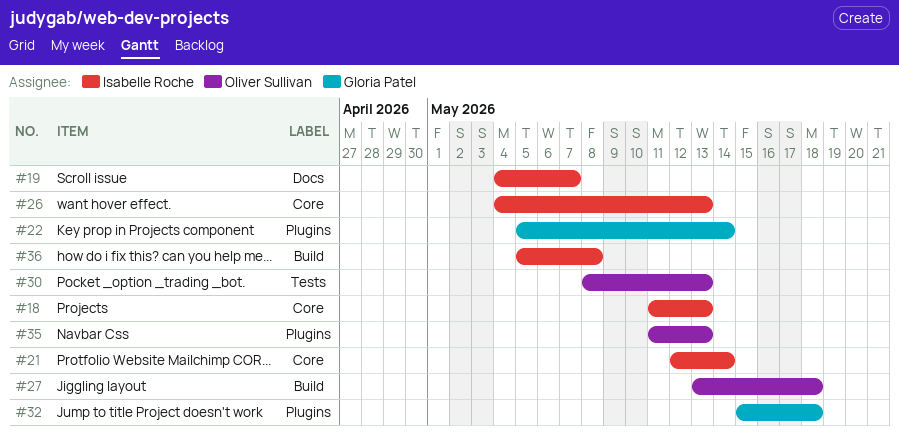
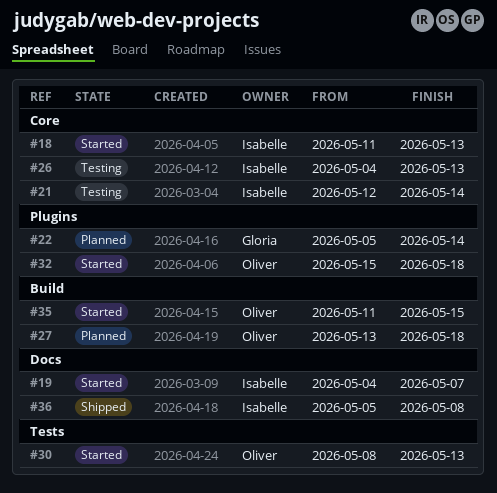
#32, owner: Gloria Patel -> Oliver Sullivan
#35, label: Plugins -> Build
#35, due: May 13 -> May 15
#36, label: Build -> Docs

